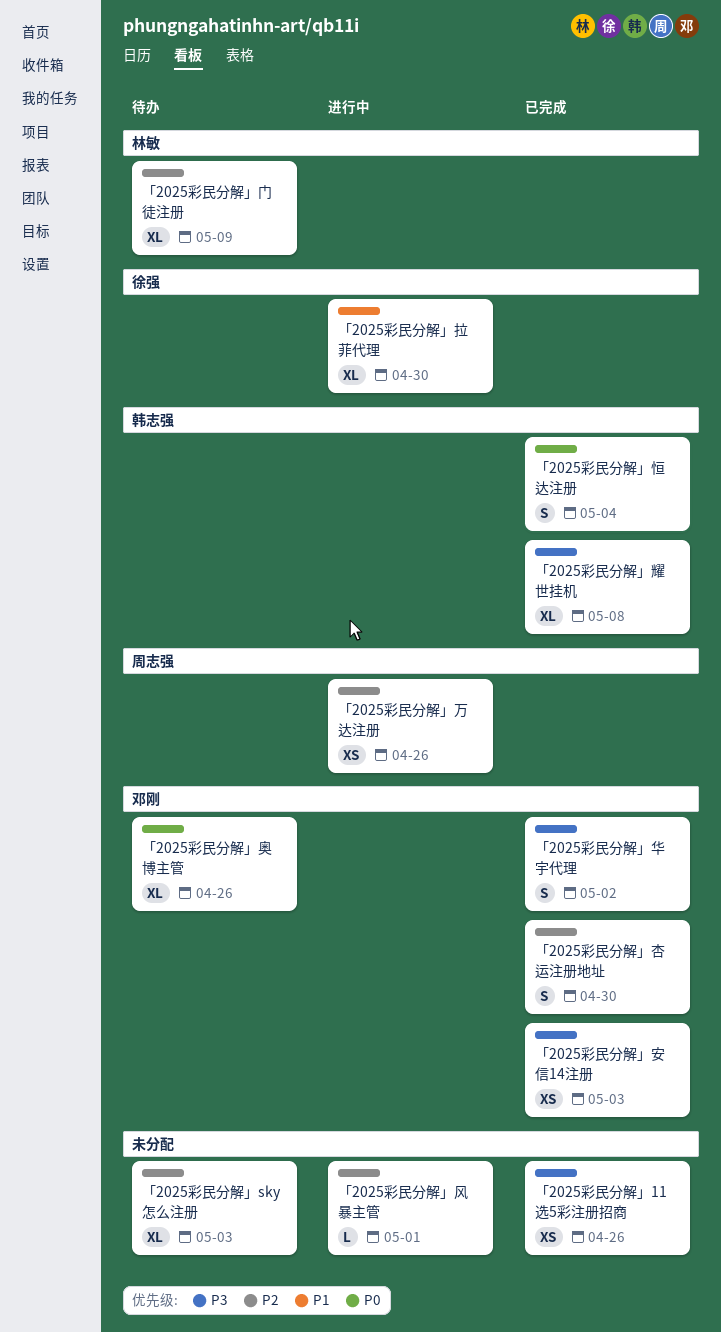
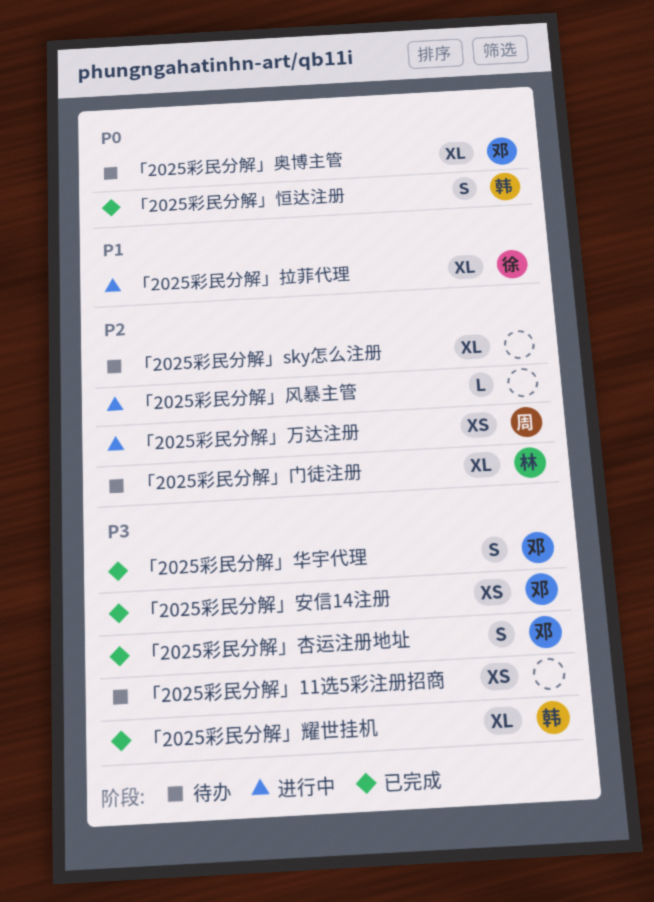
「2025彩民分解」11选5彩注册招商, status: 已完成 -> 待办
「2025彩民分解」杏运注册地址, priority: P2 -> P3

